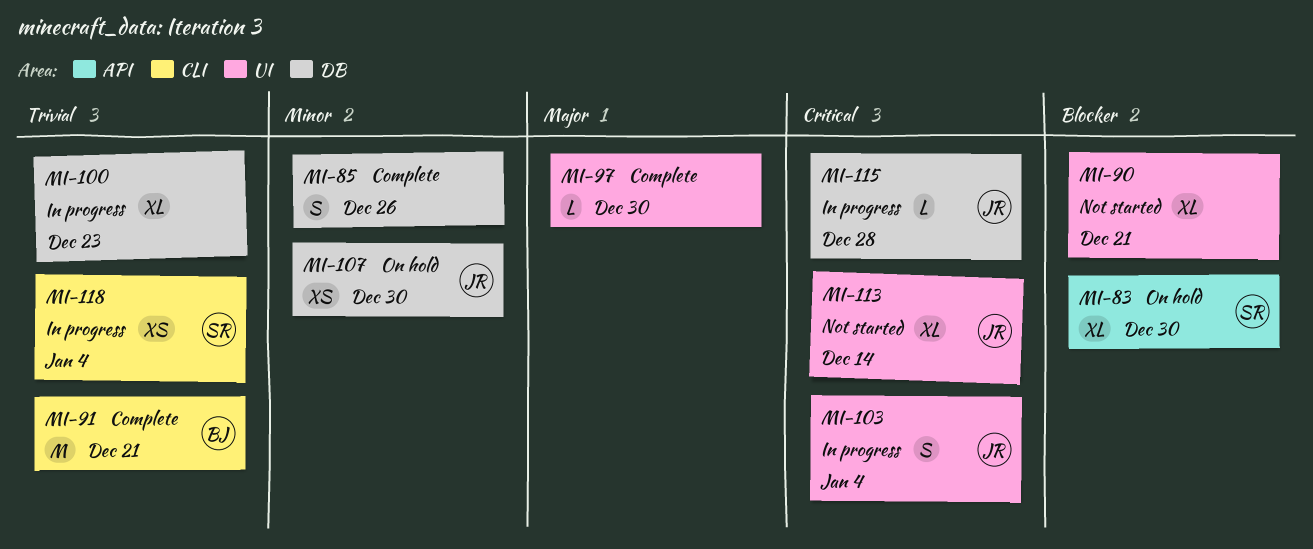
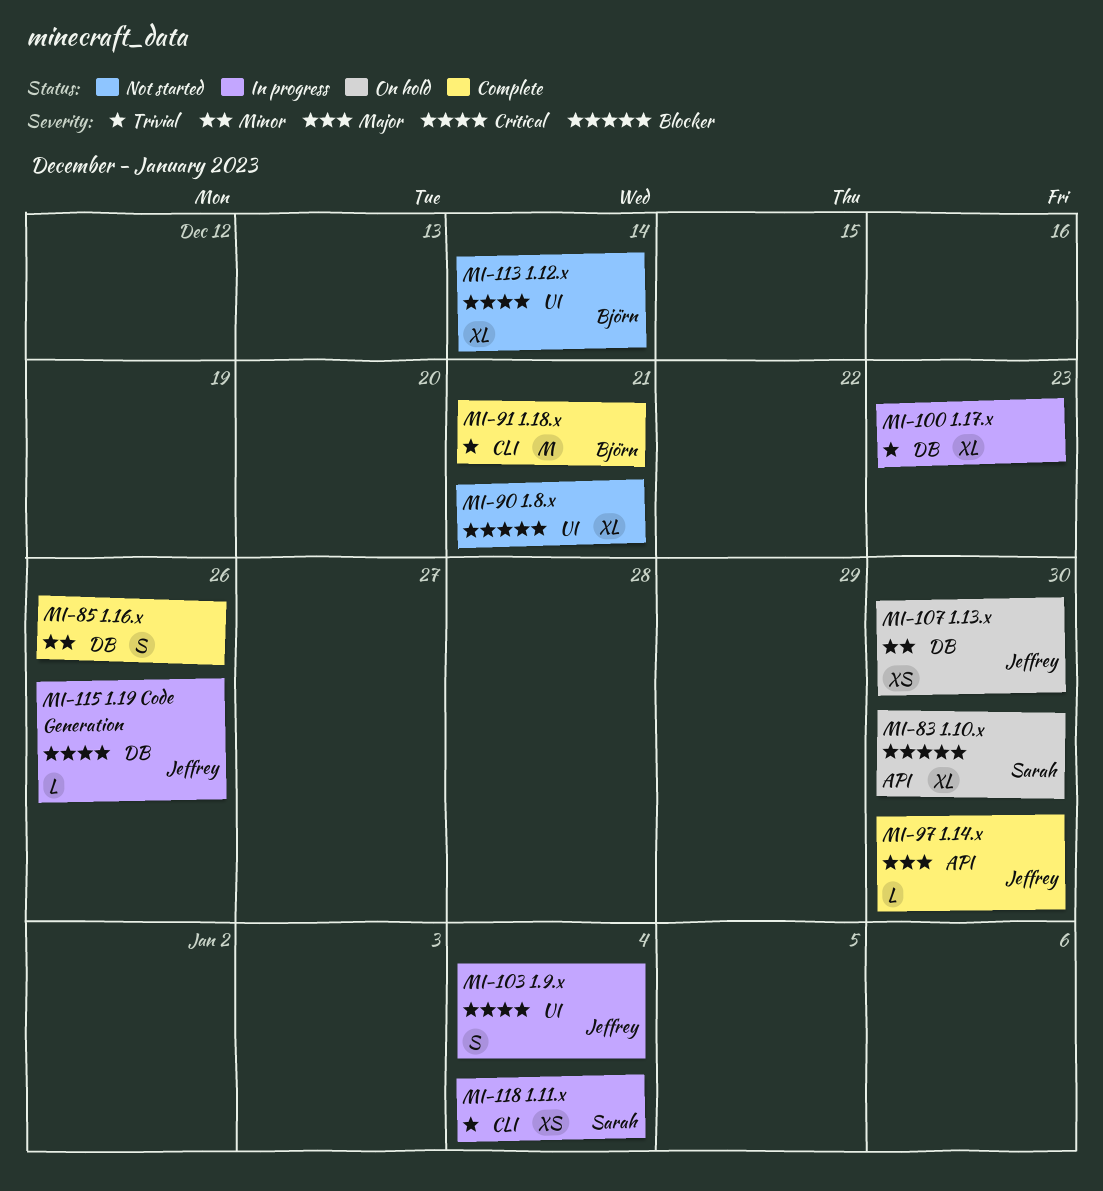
MI-97, owner: none -> Jeffrey
MI-97, label: UI -> API
MI-113, owner: Jeffrey -> Björn
MI-115, due: Dec 28 -> Dec 26

